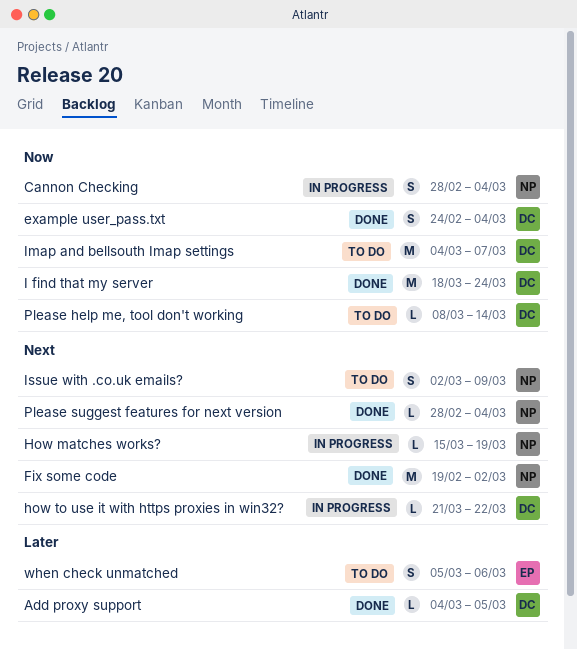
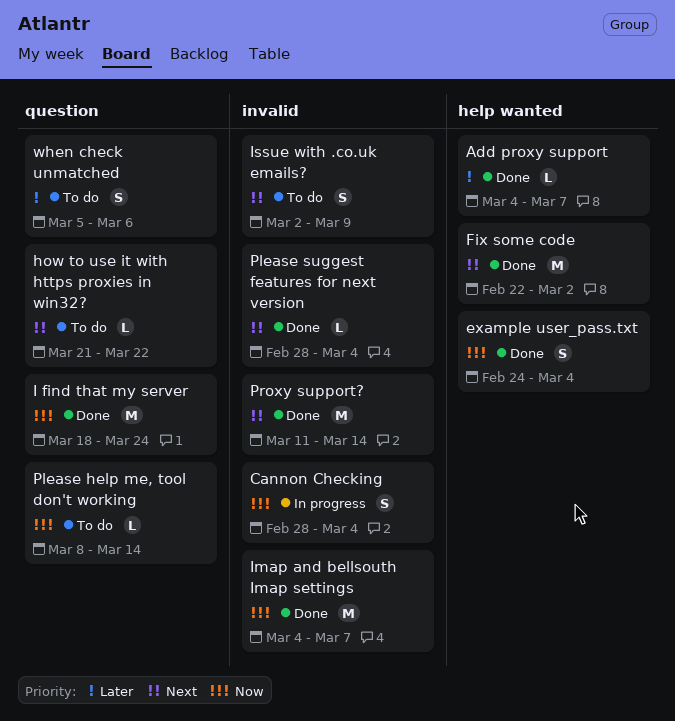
Add proxy support, due: Mar 5 -> Mar 7
Fix some code, start: Feb 19 -> Feb 22
How matches works?: present -> none
how to use it with https proxies in win32?, status: In progress -> To do
Imap and bellsouth Imap settings, status: To do -> Done
Proxy support?: none -> present

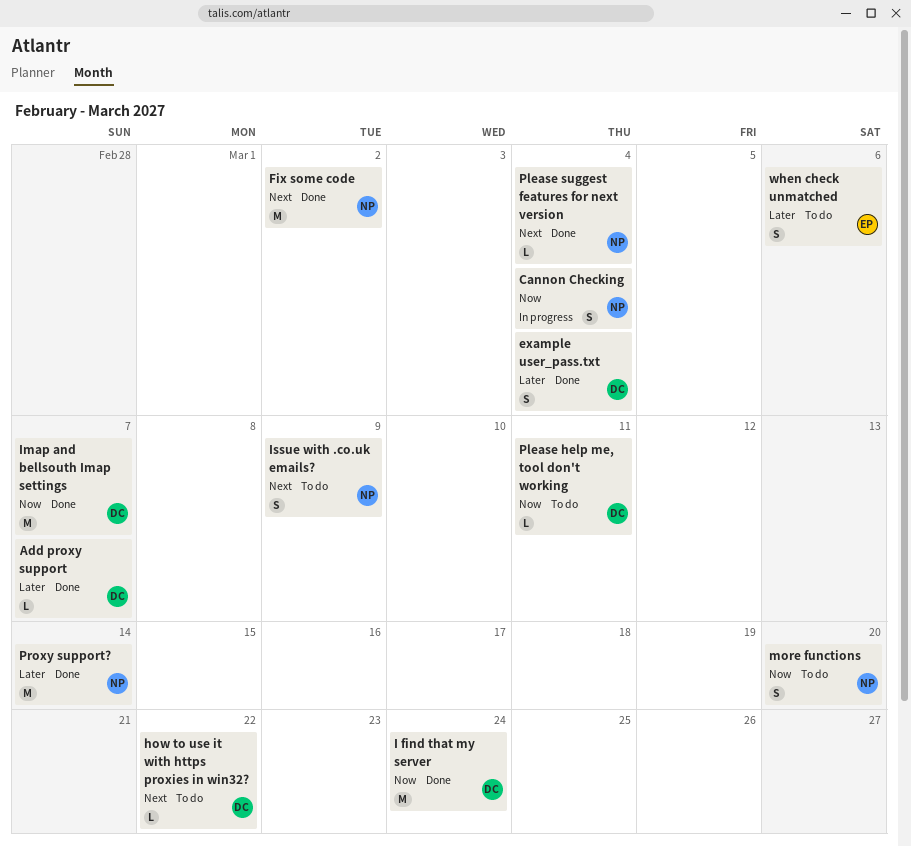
example user_pass.txt, priority: Now -> Later
more functions: none -> present
Please help me, tool don't working, due: Mar 14 -> Mar 11
Proxy support?, priority: Next -> Later

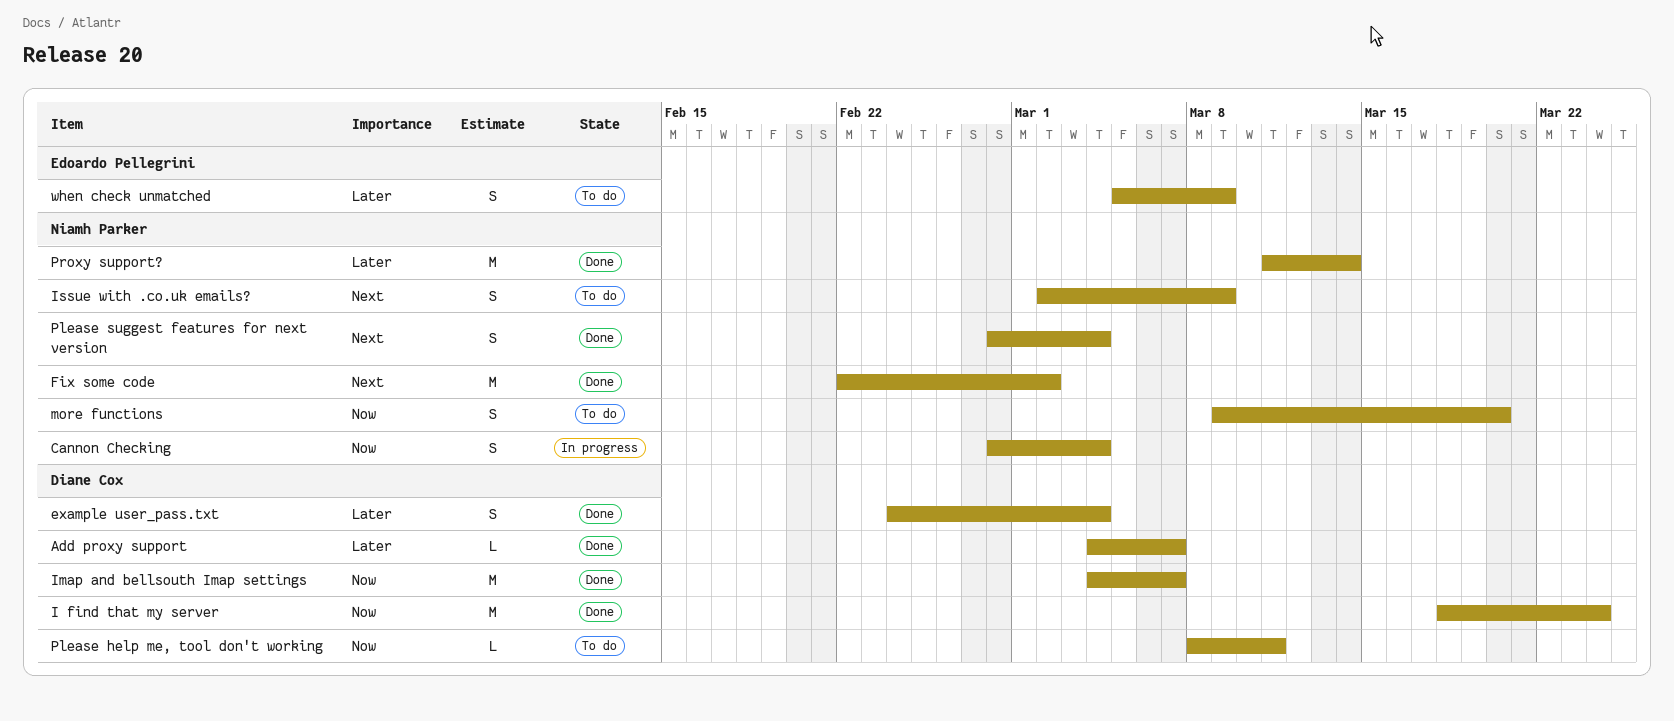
how to use it with https proxies in win32?: present -> none
Please suggest features for next version, estimate: L -> S
when check unmatched, due: Mar 6 -> Mar 9

